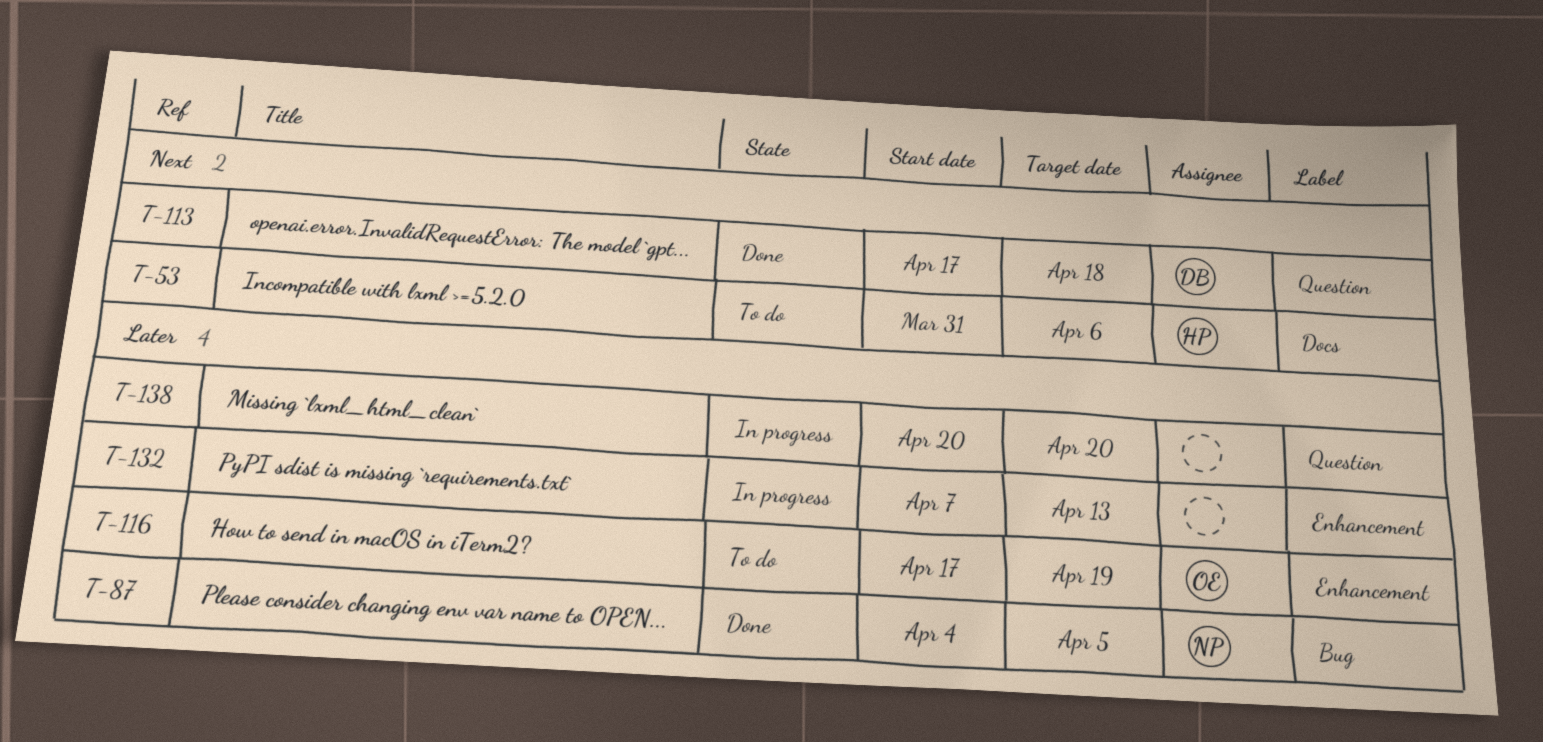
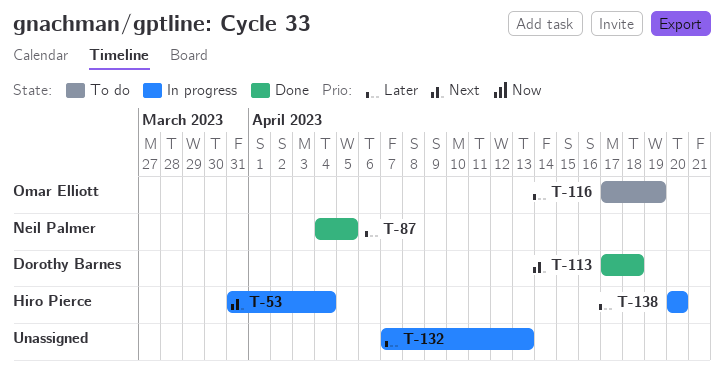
T-53, status: To do -> In progress
T-53, due: Apr 6 -> Apr 4
T-138, owner: none -> Hiro Pierce

